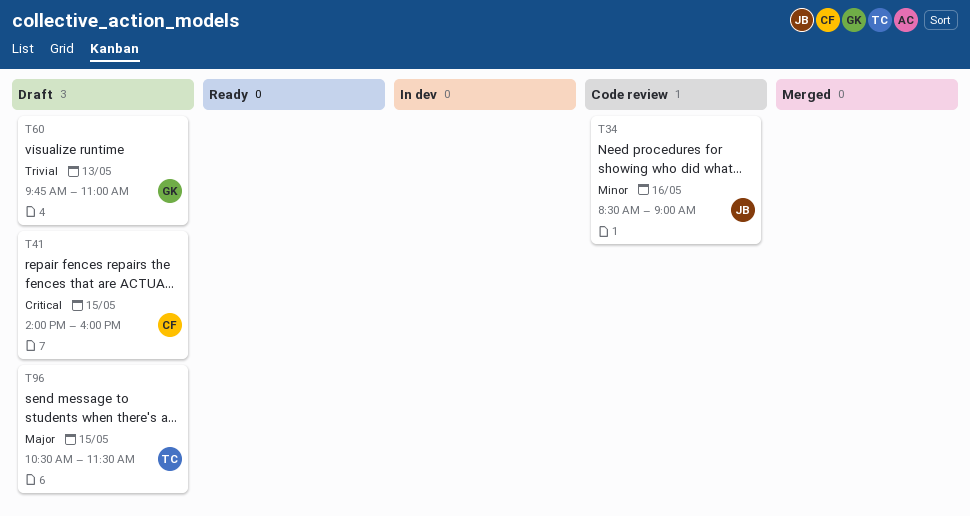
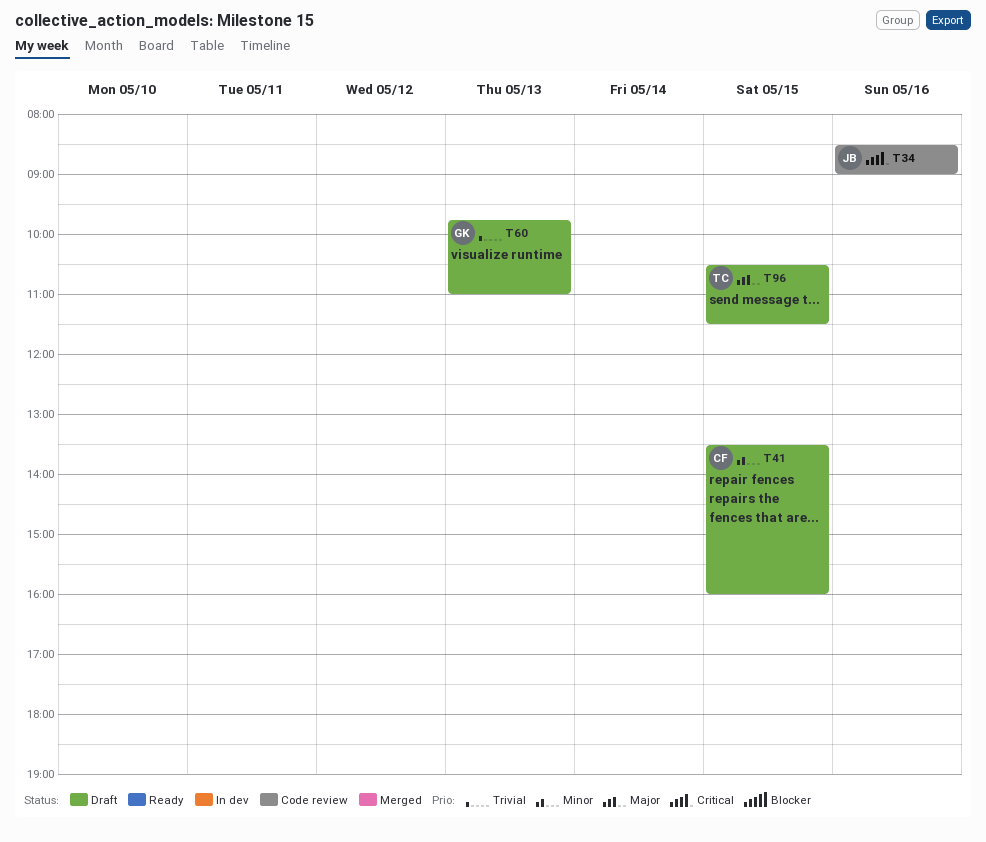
T34, priority: Minor -> Critical
T41, priority: Critical -> Minor
T41, begins: 14:00 -> 13:30

